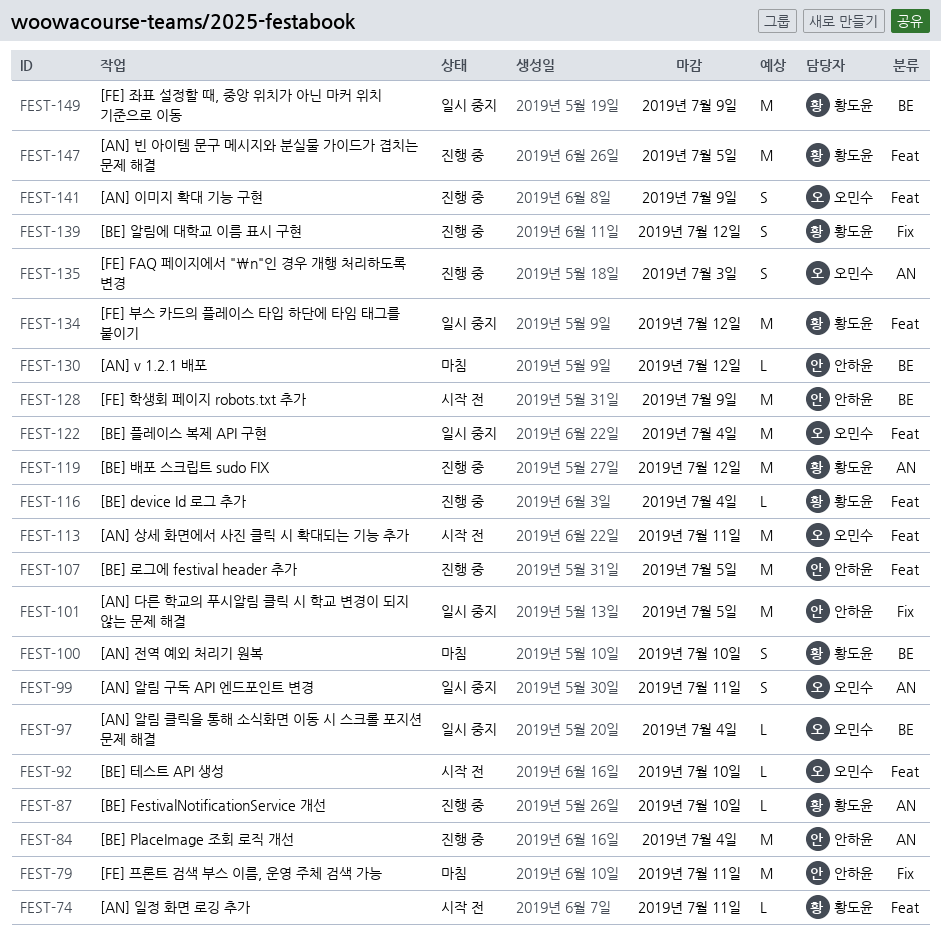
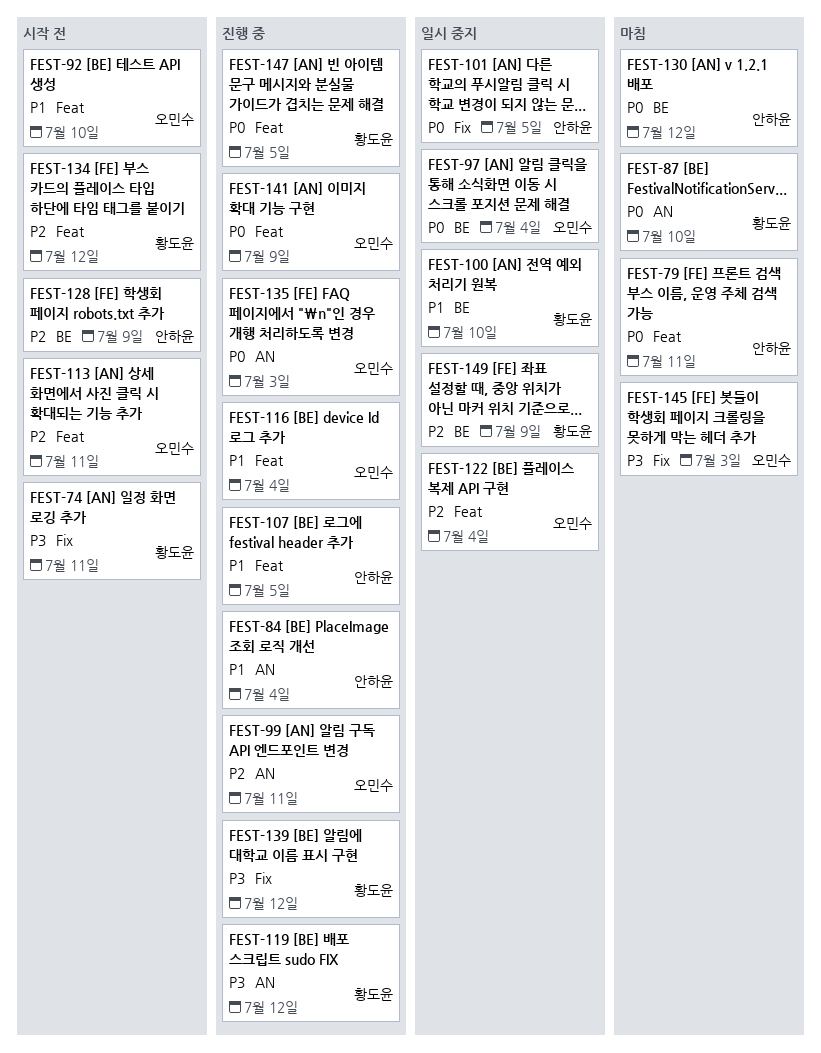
FEST-74, label: Feat -> Fix
FEST-79, label: Fix -> Feat
FEST-87, status: 진행 중 -> 마침
FEST-99, status: 일시 중지 -> 진행 중
FEST-100, status: 마침 -> 일시 중지
FEST-116, owner: 황도윤 -> 오민수
FEST-134, status: 일시 중지 -> 시작 전
FEST-145: none -> present

